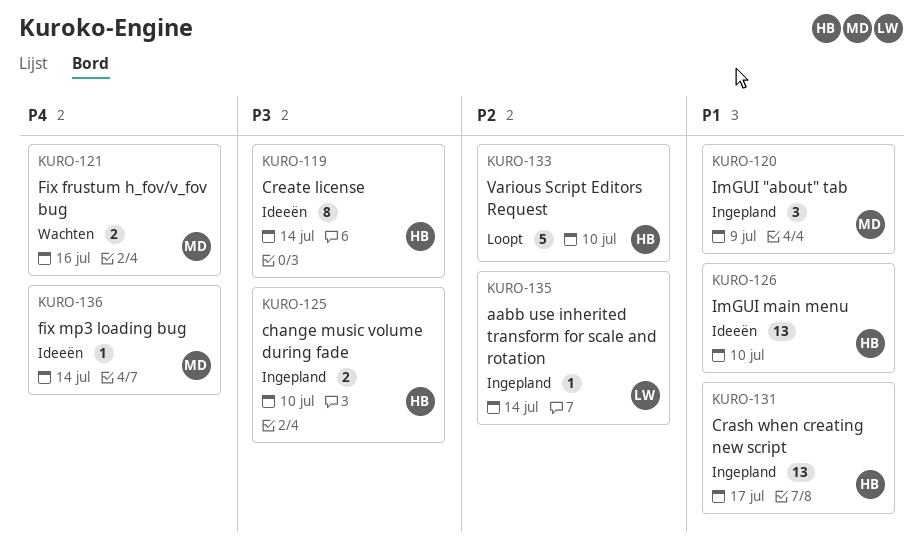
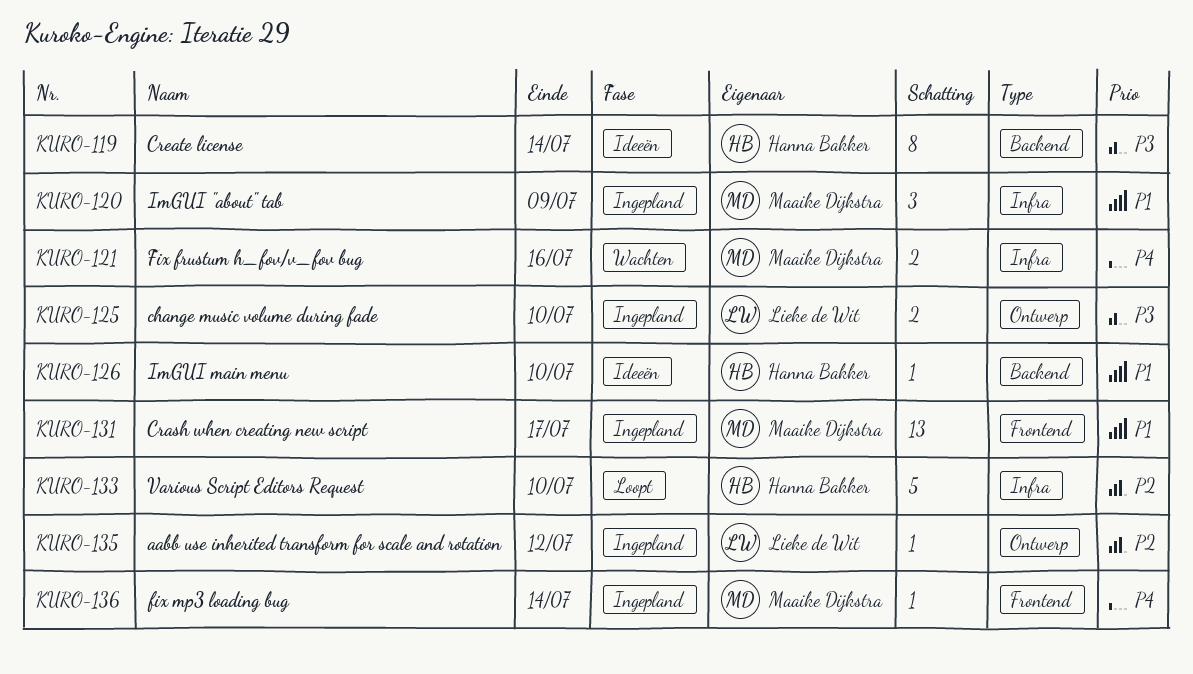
KURO-125, owner: Hanna Bakker -> Lieke de Wit
KURO-126, estimate: 13 -> 1
KURO-131, owner: Hanna Bakker -> Maaike Dijkstra
KURO-135, due: Jul 14 -> Jul 12
KURO-136, status: Ideeën -> Ingepland

